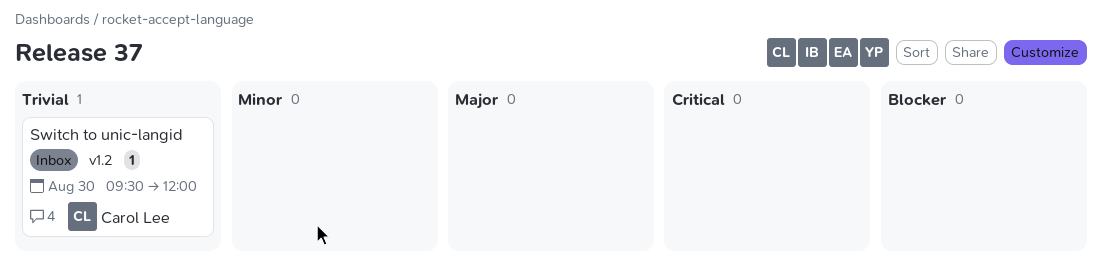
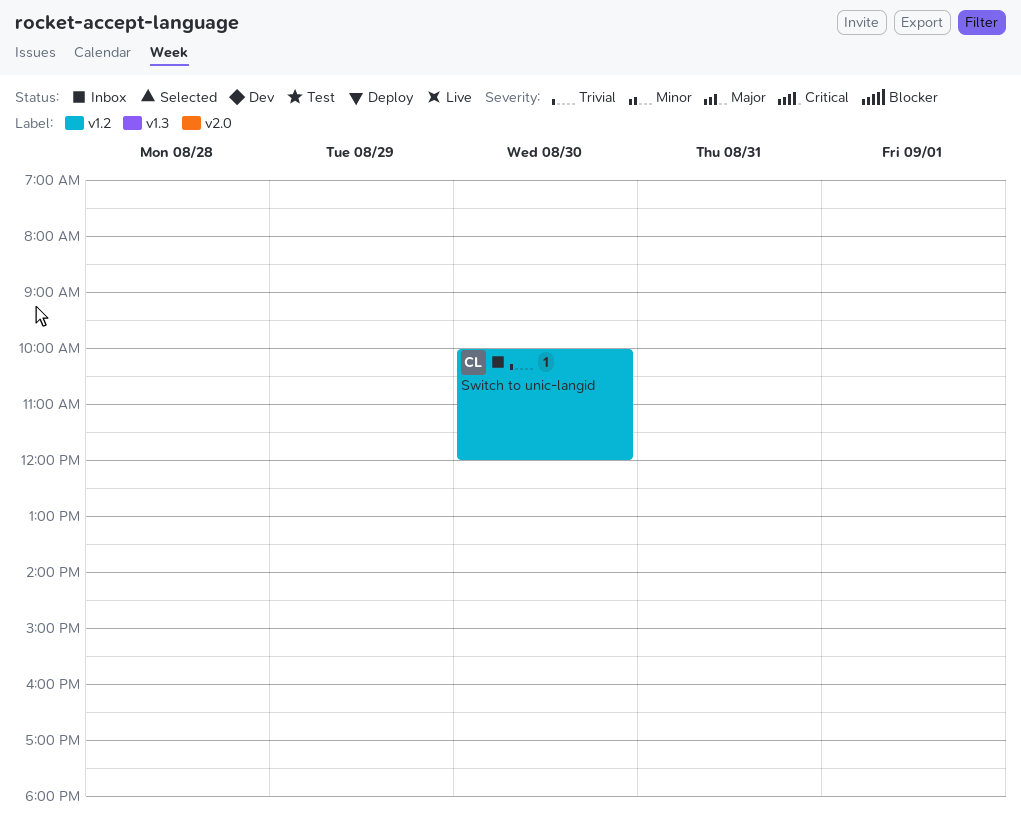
Switch to unic-langid, begins: 09:30 -> 10:00

